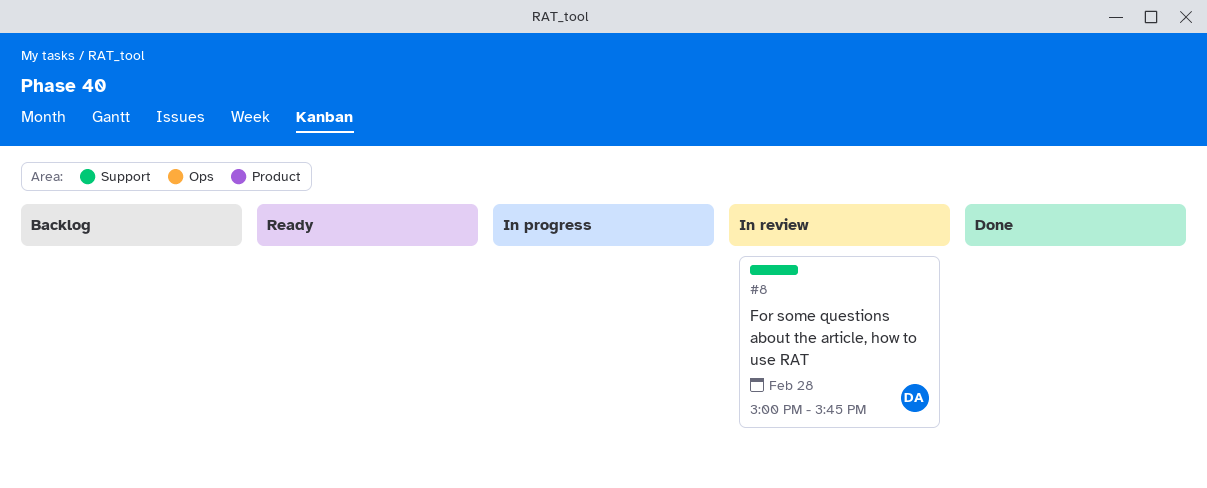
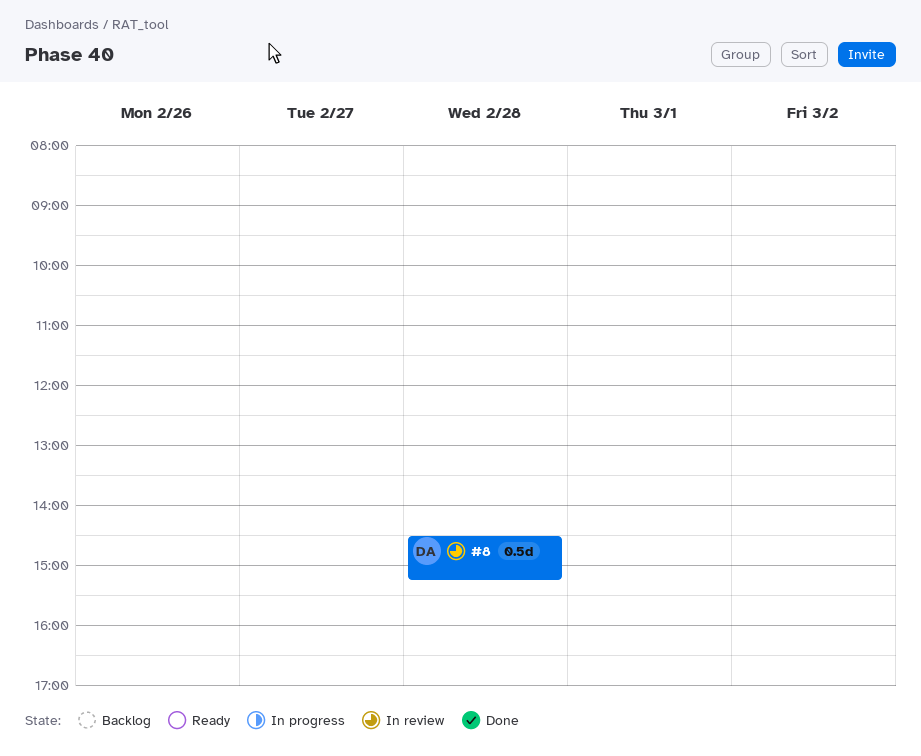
#8, begins: 15:00 -> 14:30
#8, ends: 15:45 -> 15:15

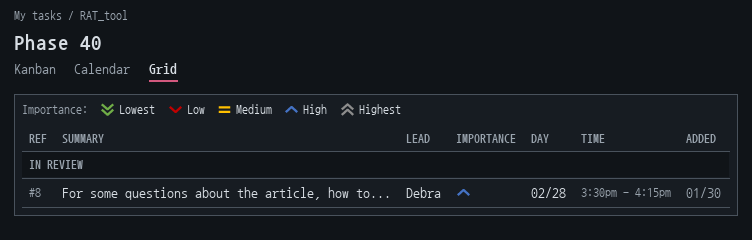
#8, begins: 14:30 -> 15:30
#8, ends: 15:15 -> 16:15

